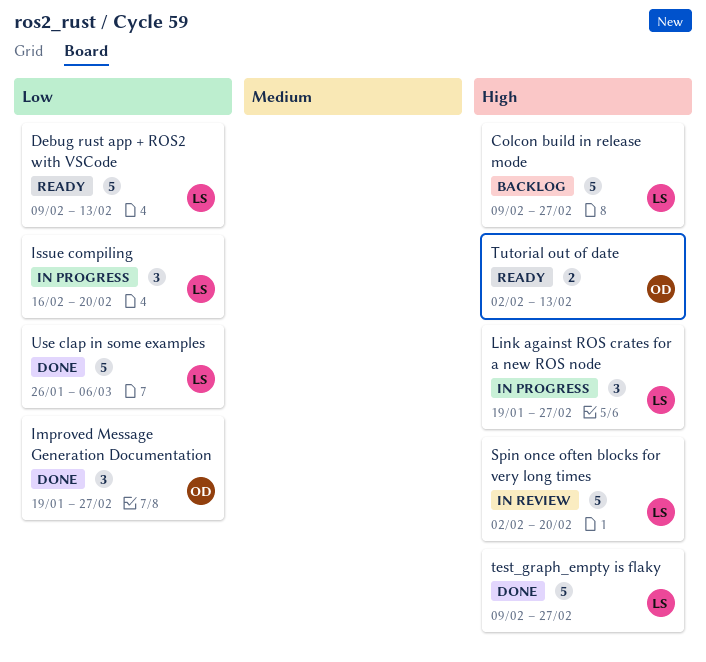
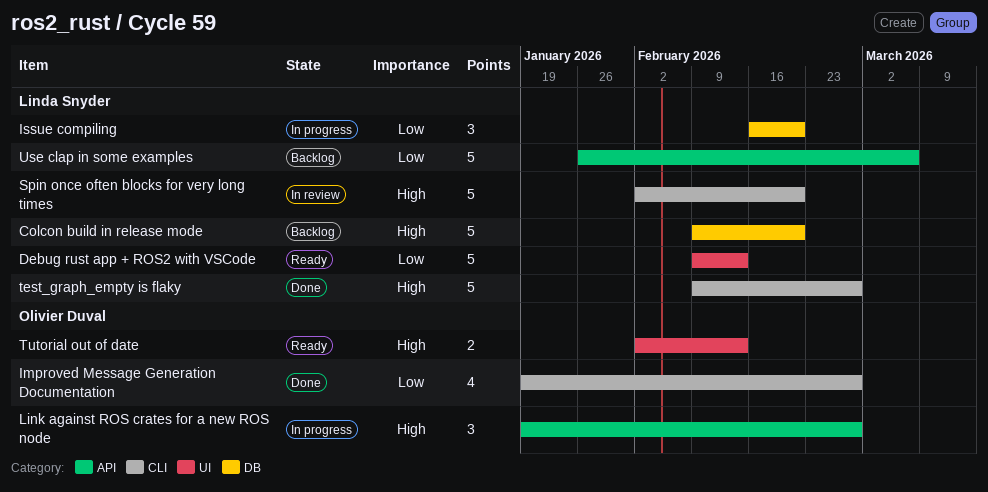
Colcon build in release mode, due: Feb 27 -> Feb 20
Improved Message Generation Documentation, estimate: 3 -> 4
Link against ROS crates for a new ROS node, owner: Linda Snyder -> Olivier Duval
Use clap in some examples, status: Done -> Backlog

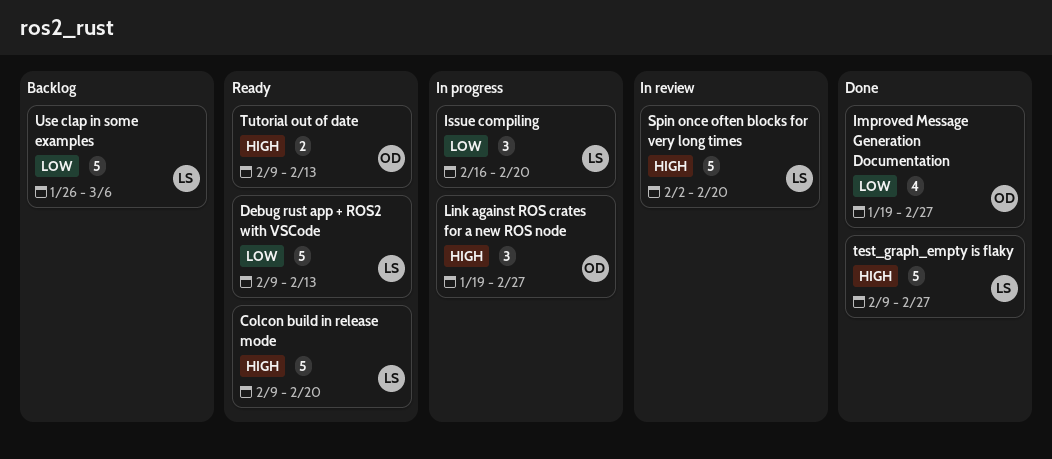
Colcon build in release mode, status: Backlog -> Ready
Tutorial out of date, start: Feb 2 -> Feb 9

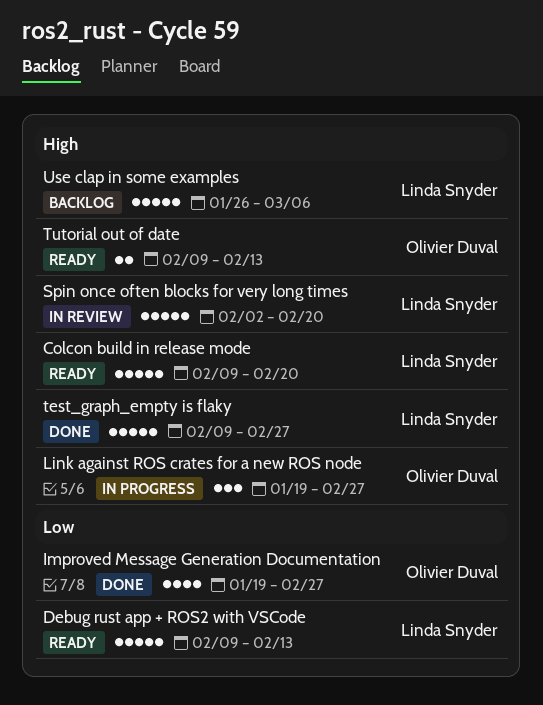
Issue compiling: present -> none
Use clap in some examples, priority: Low -> High

